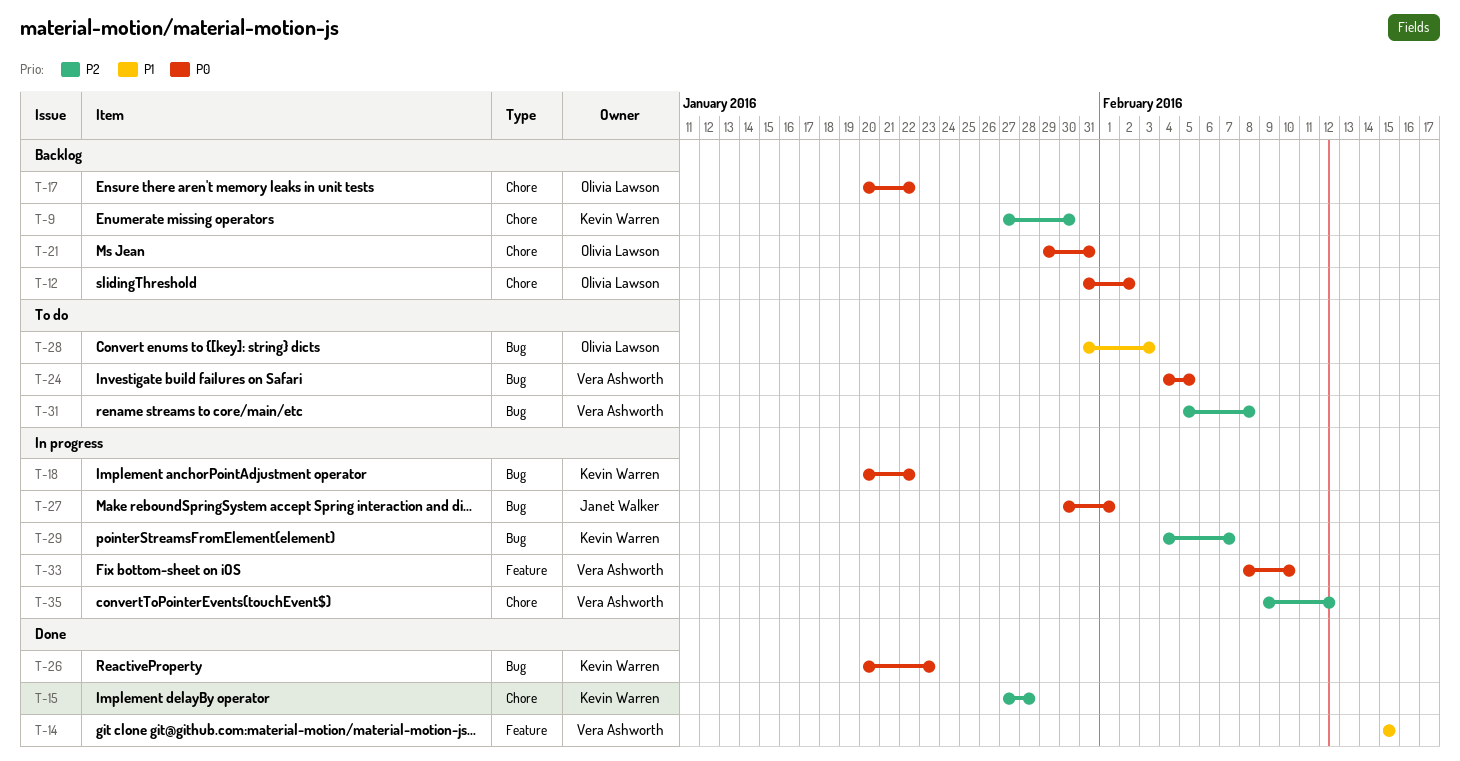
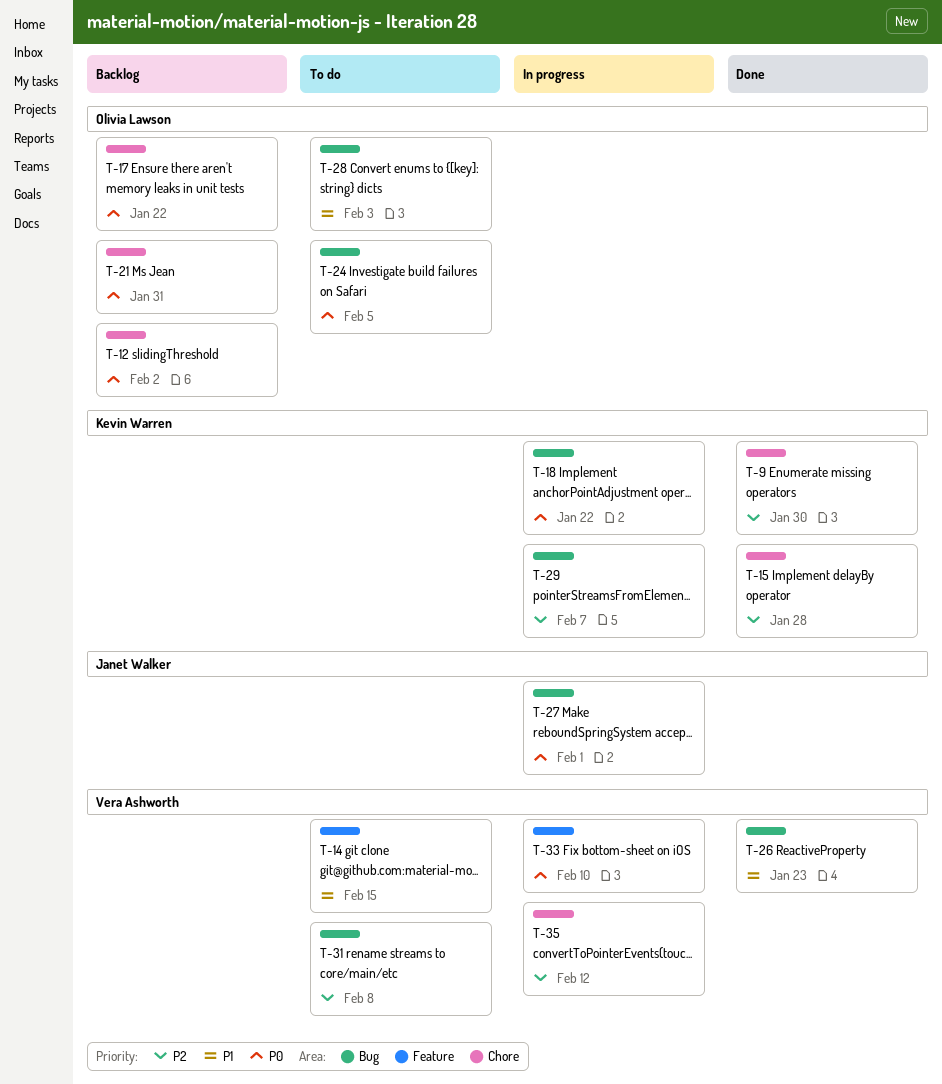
T-9, status: Backlog -> Done
T-14, status: Done -> To do
T-24, owner: Vera Ashworth -> Olivia Lawson
T-26, owner: Kevin Warren -> Vera Ashworth
T-26, priority: P0 -> P1

